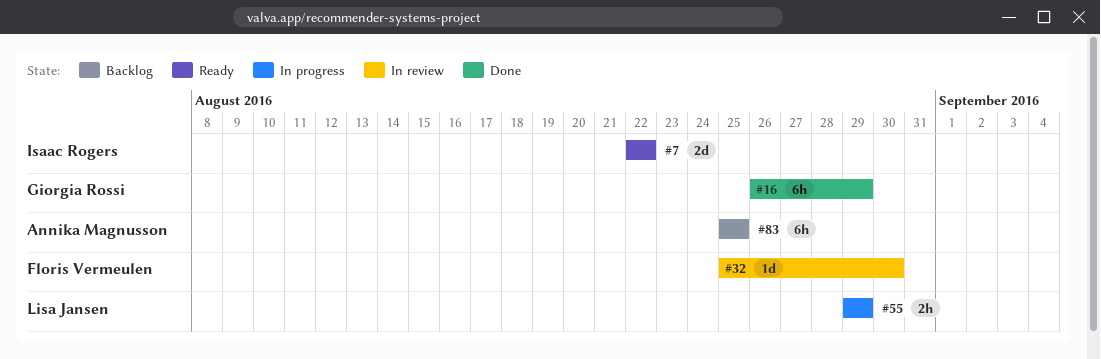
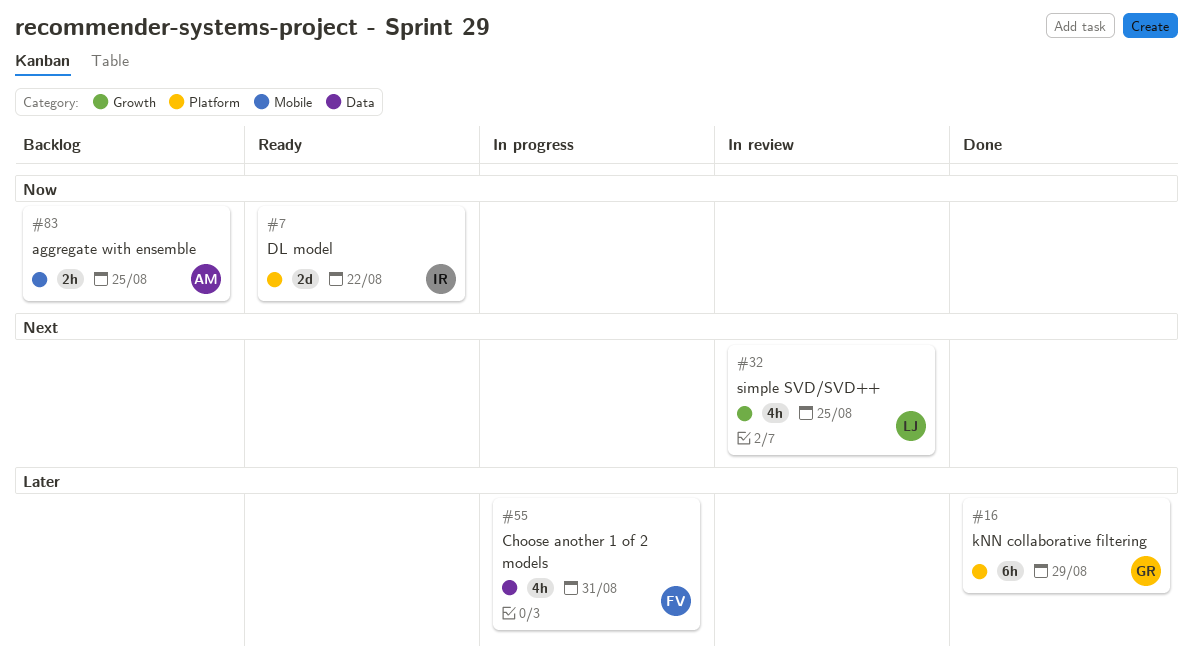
#32, owner: Floris Vermeulen -> Lisa Jansen
#32, estimate: 1d -> 4h
#32, due: Aug 30 -> Aug 25
#55, owner: Lisa Jansen -> Floris Vermeulen
#55, estimate: 2h -> 4h
#55, due: Aug 29 -> Aug 31
#83, estimate: 6h -> 2h

